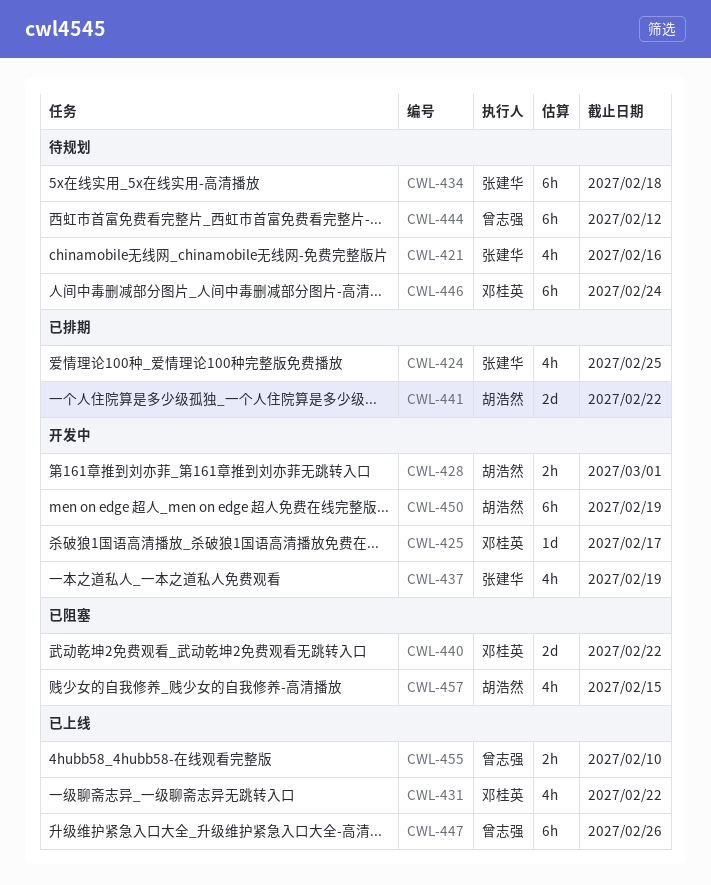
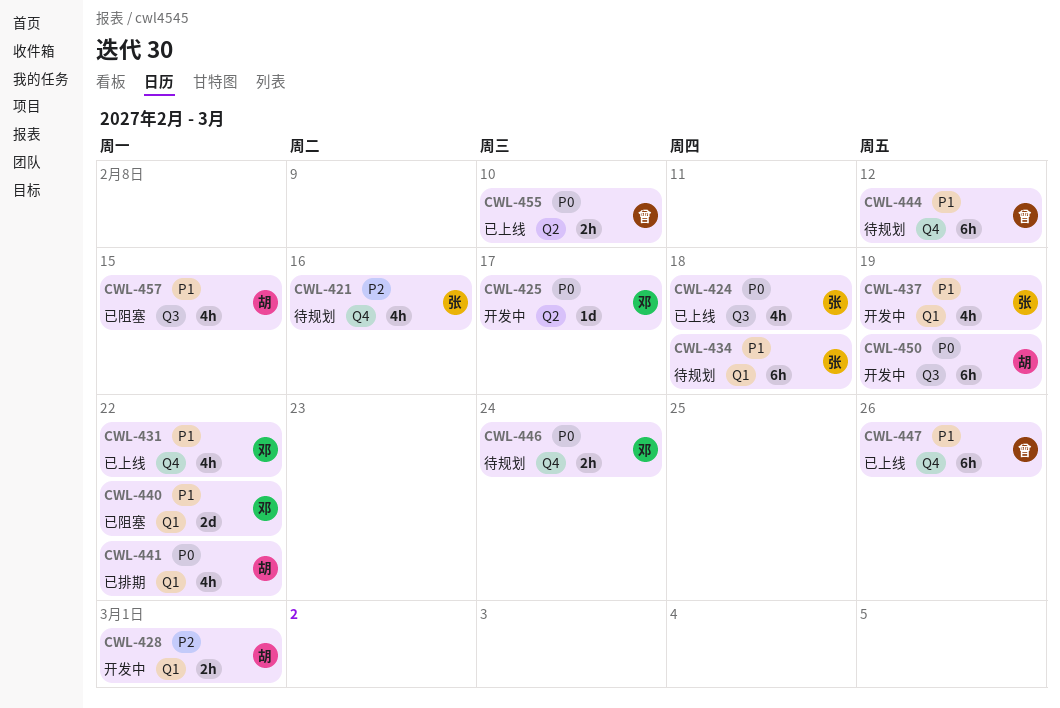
CWL-424, status: 已排期 -> 已上线
CWL-424, due: Feb 25 -> Feb 18
CWL-441, estimate: 2d -> 4h
CWL-446, estimate: 6h -> 2h

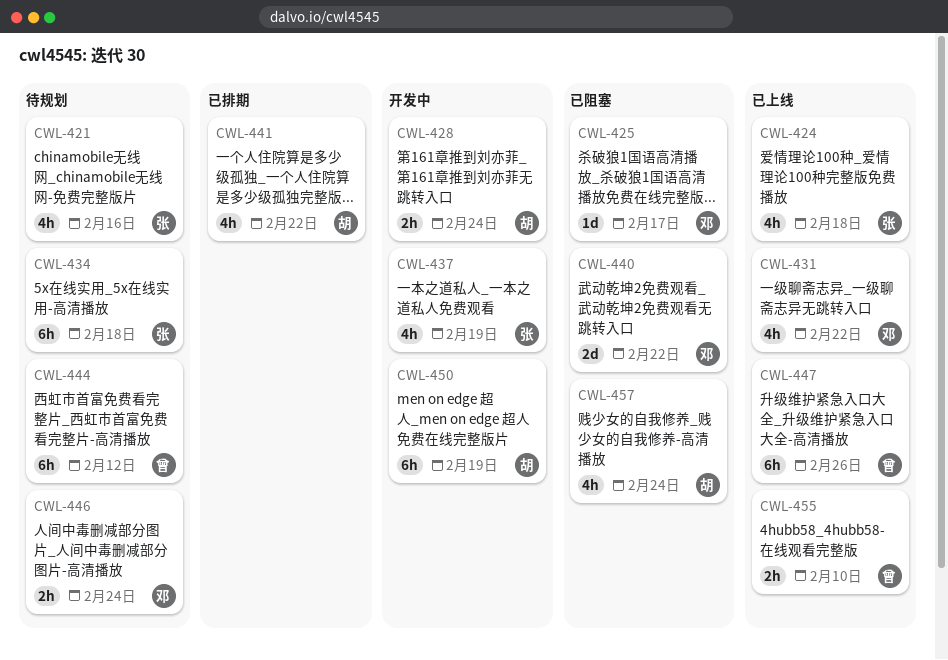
CWL-425, status: 开发中 -> 已阻塞
CWL-428, due: Mar 1 -> Feb 24
CWL-457, due: Feb 15 -> Feb 24

